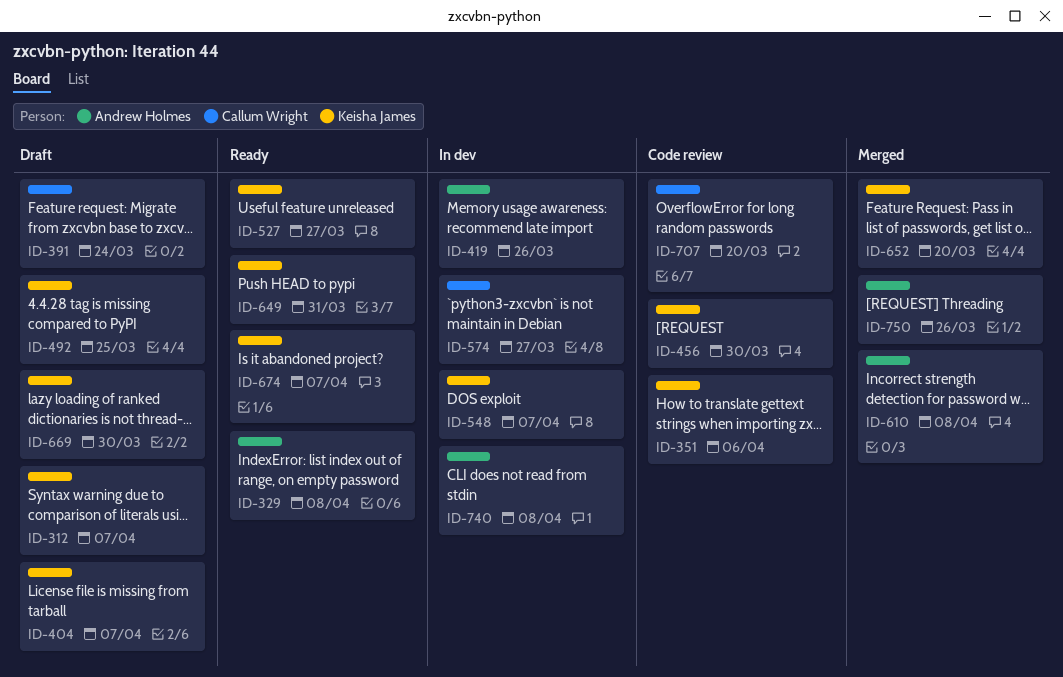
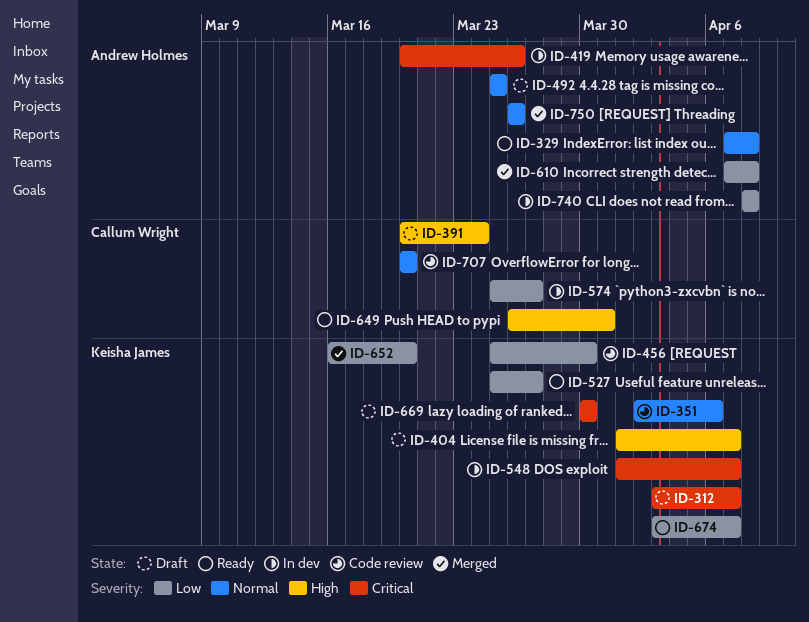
ID-492, owner: Keisha James -> Andrew Holmes
ID-649, owner: Keisha James -> Callum Wright

